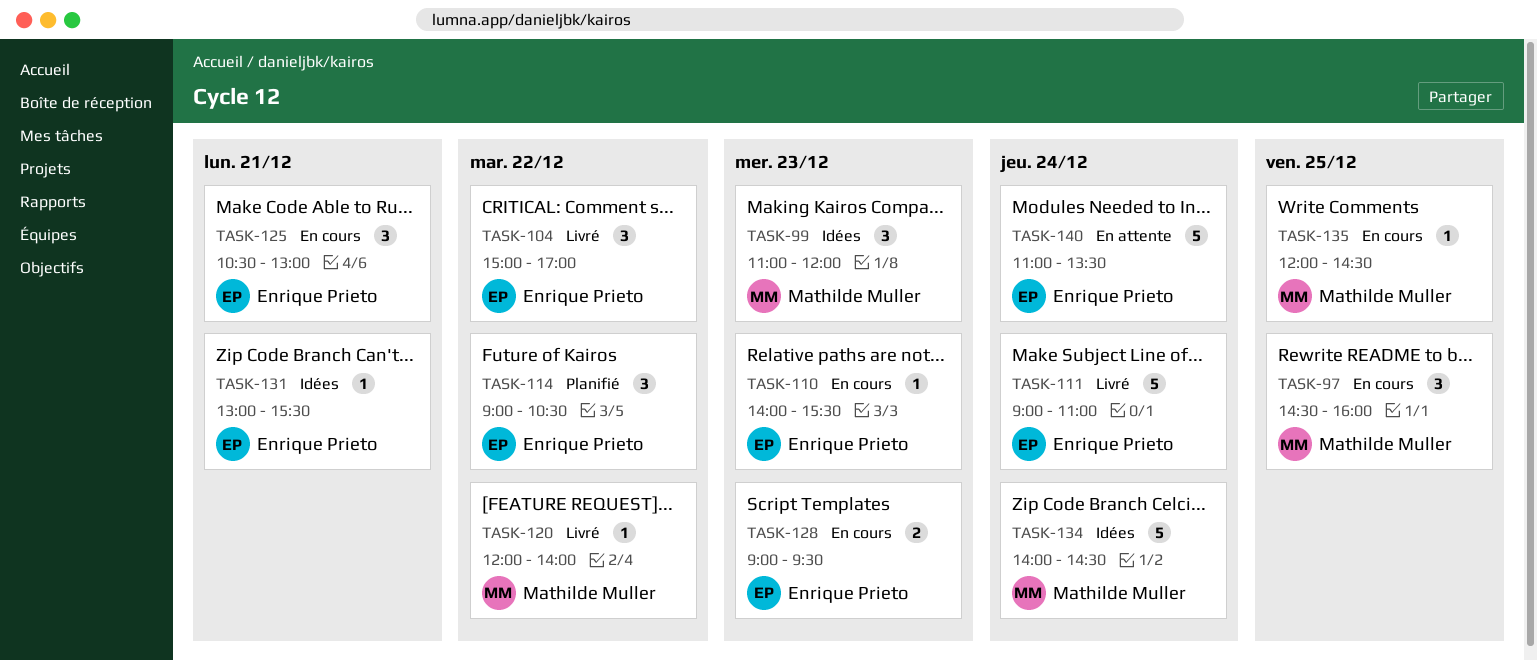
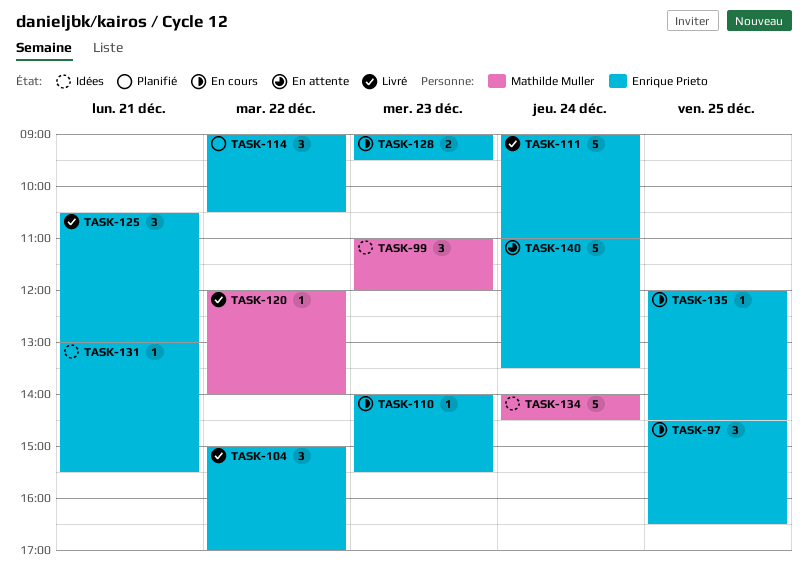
TASK-97, owner: Mathilde Muller -> Enrique Prieto
TASK-97, ends: 16:00 -> 16:30
TASK-125, status: En cours -> Livré
TASK-135, owner: Mathilde Muller -> Enrique Prieto

